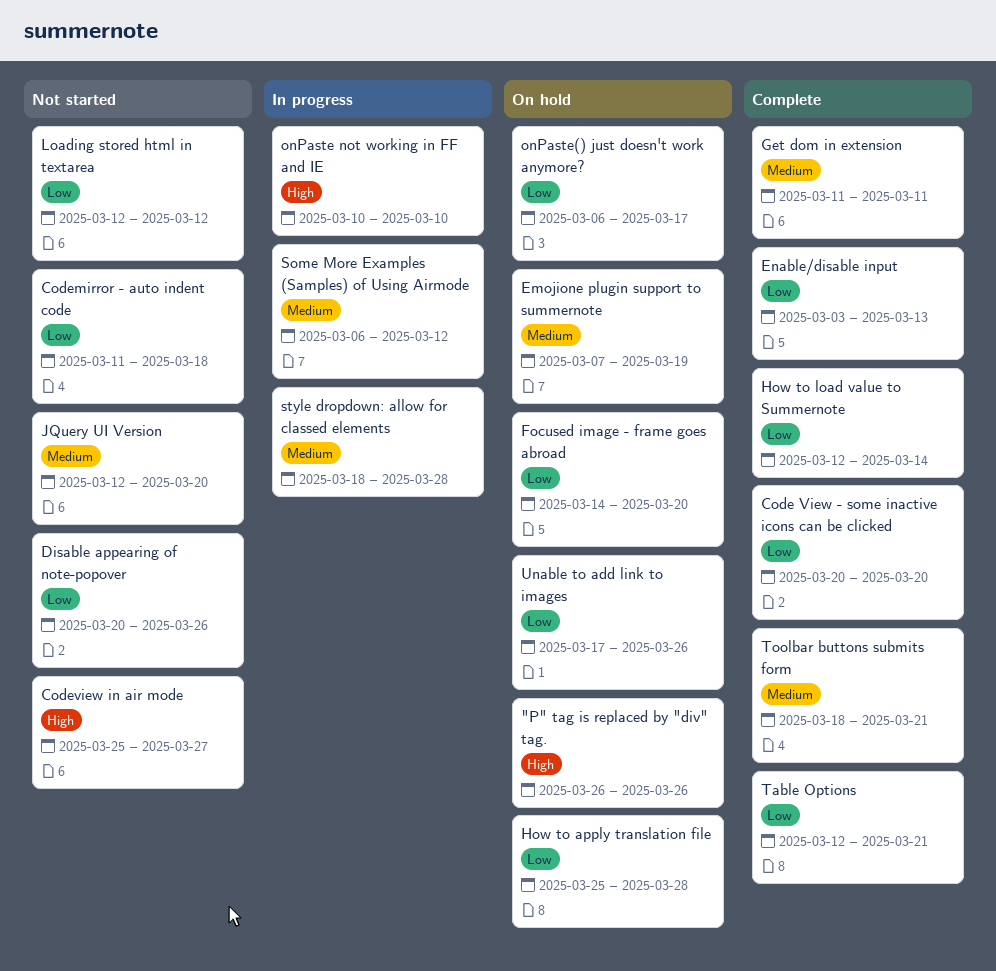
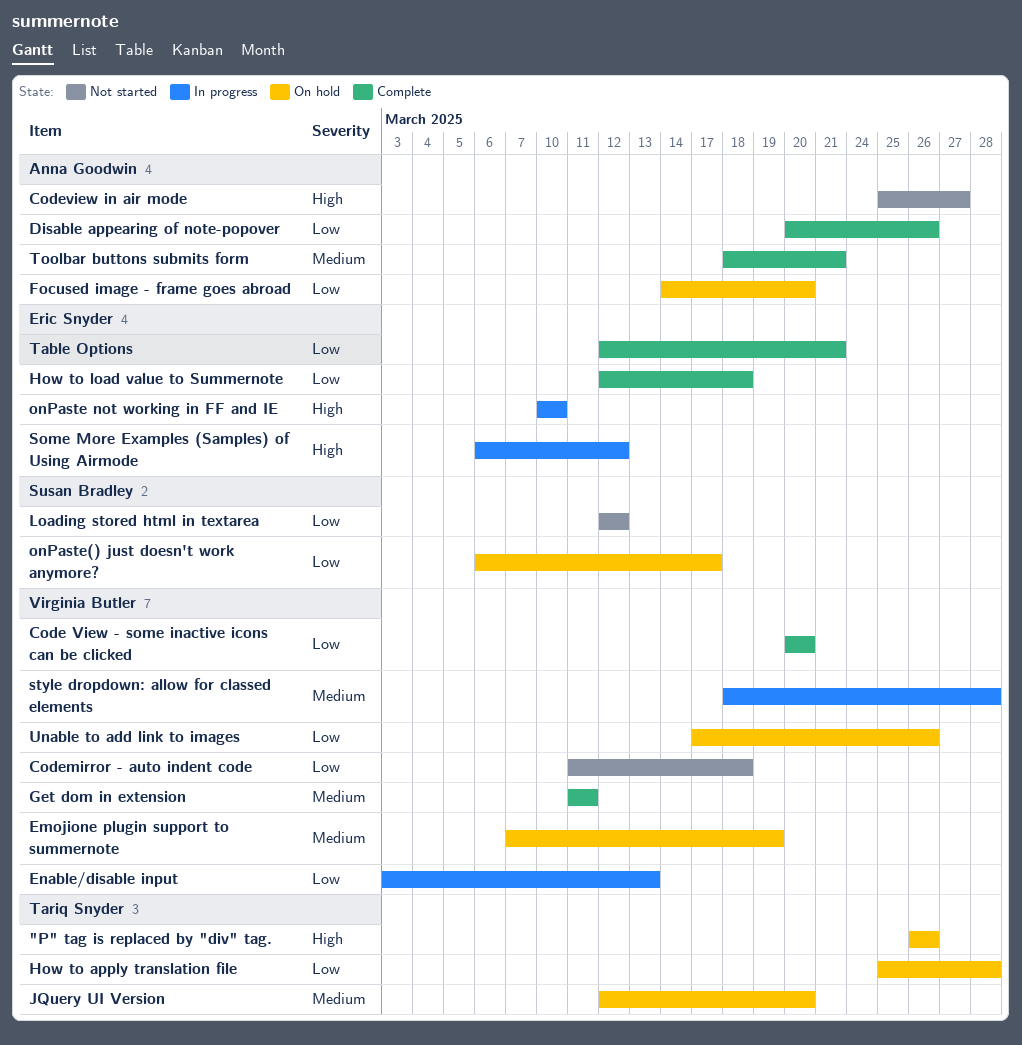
Disable appearing of note-popover, status: Not started -> Complete
Enable/disable input, status: Complete -> In progress
How to load value to Summernote, due: Mar 14 -> Mar 18
JQuery UI Version, status: Not started -> On hold
Some More Examples (Samples) of Using Airmode, priority: Medium -> High

